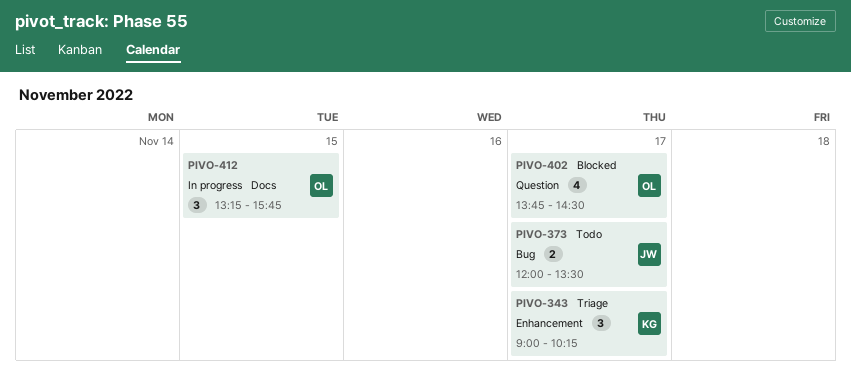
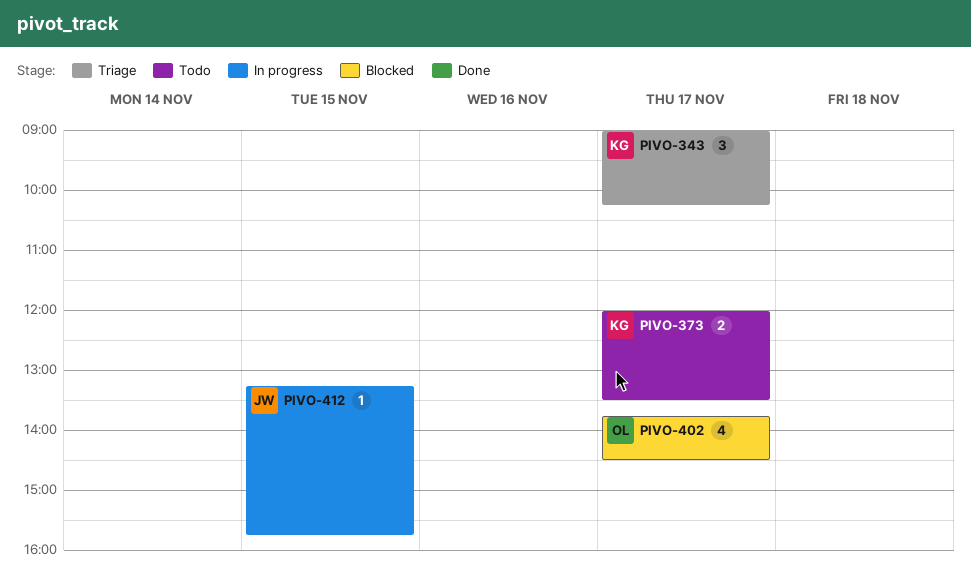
PIVO-373, owner: JW -> KG
PIVO-412, owner: OL -> JW
PIVO-412, estimate: 3 -> 1

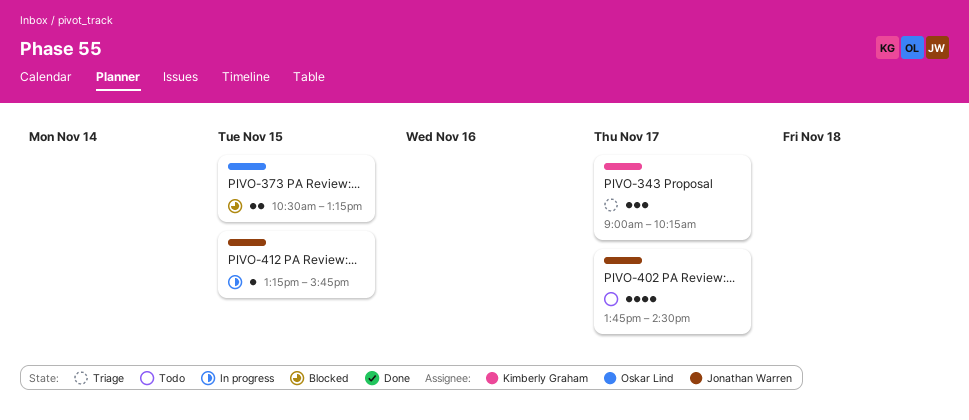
PIVO-373, status: Todo -> Blocked
PIVO-373, owner: Kimberly Graham -> Oskar Lind
PIVO-373, day: Nov 17 -> Nov 15
PIVO-373, begins: 12:00 -> 10:30
PIVO-373, ends: 13:30 -> 13:15
PIVO-402, status: Blocked -> Todo
PIVO-402, owner: Oskar Lind -> Jonathan Warren

